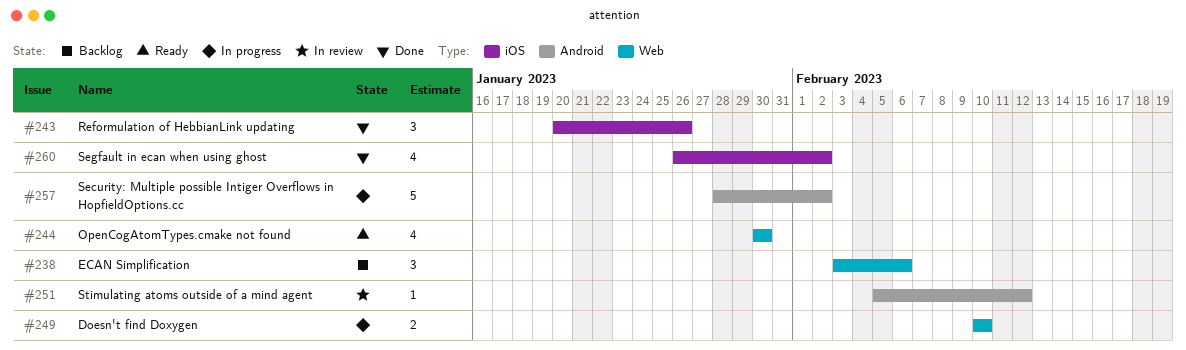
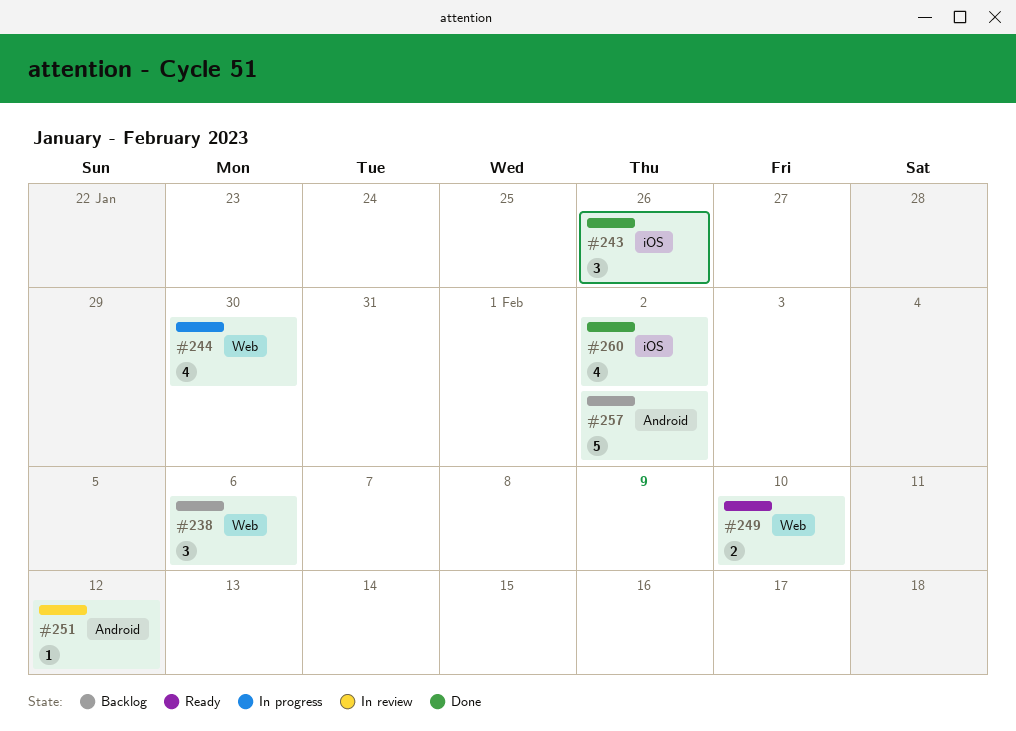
#244, status: Ready -> In progress
#249, status: In progress -> Ready
#257, status: In progress -> Backlog

